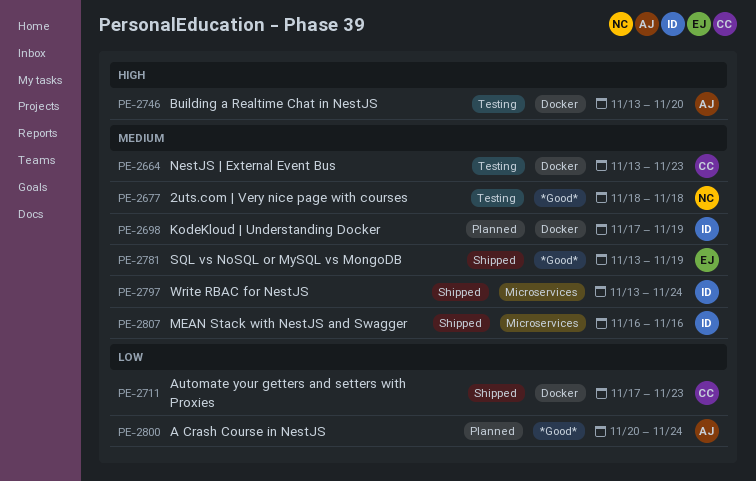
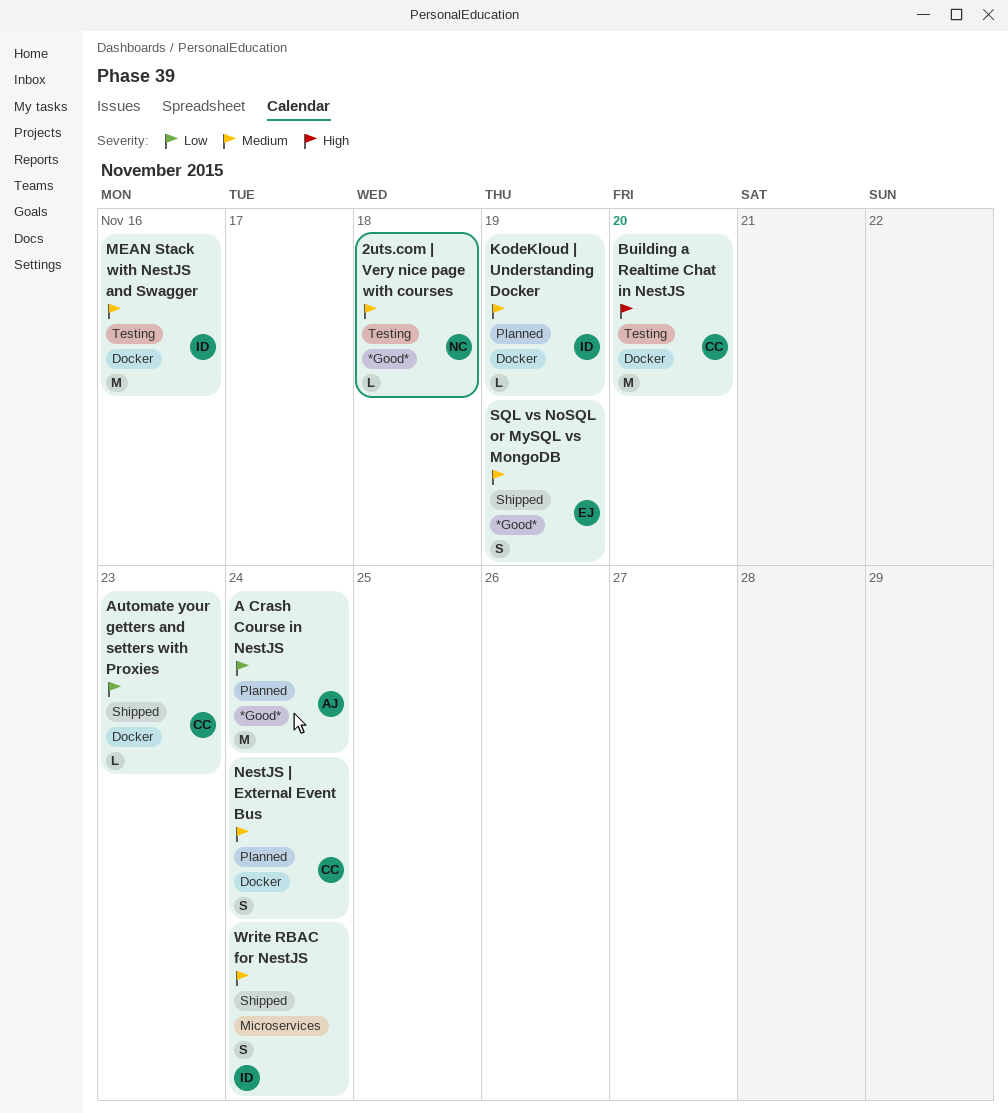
Building a Realtime Chat in NestJS, owner: AJ -> CC
MEAN Stack with NestJS and Swagger, status: Shipped -> Testing
MEAN Stack with NestJS and Swagger, label: Microservices -> Docker
NestJS | External Event Bus, status: Testing -> Planned
NestJS | External Event Bus, due: Nov 23 -> Nov 24

